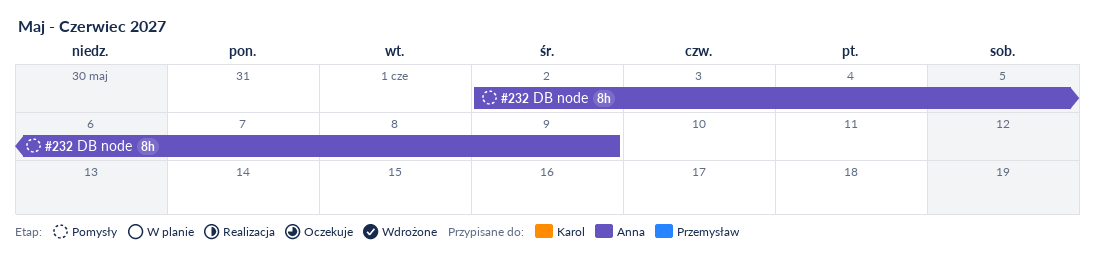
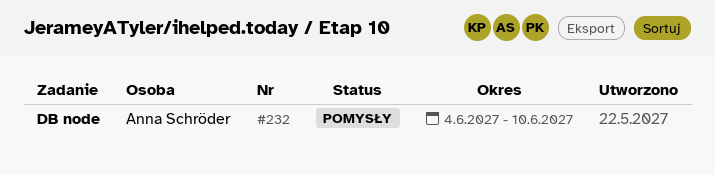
#232, start: Jun 2 -> Jun 4
#232, due: Jun 9 -> Jun 10

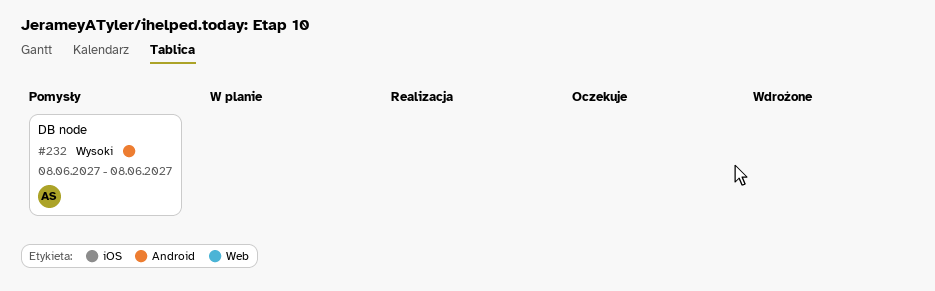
#232, start: Jun 4 -> Jun 8
#232, due: Jun 10 -> Jun 8

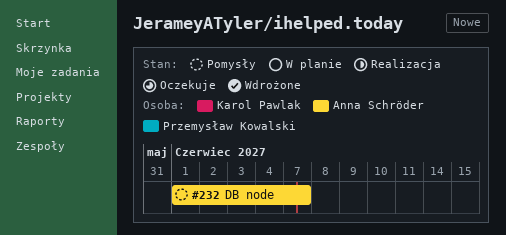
#232, start: Jun 8 -> Jun 1
#232, due: Jun 8 -> Jun 7

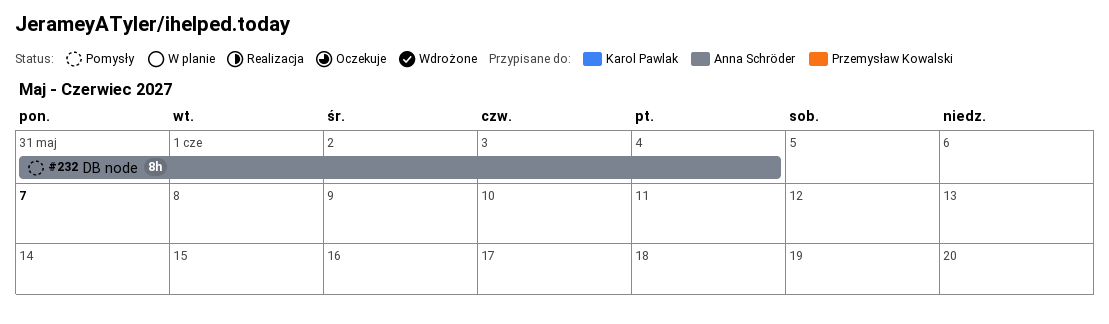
#232, start: Jun 1 -> May 31
#232, due: Jun 7 -> Jun 4

